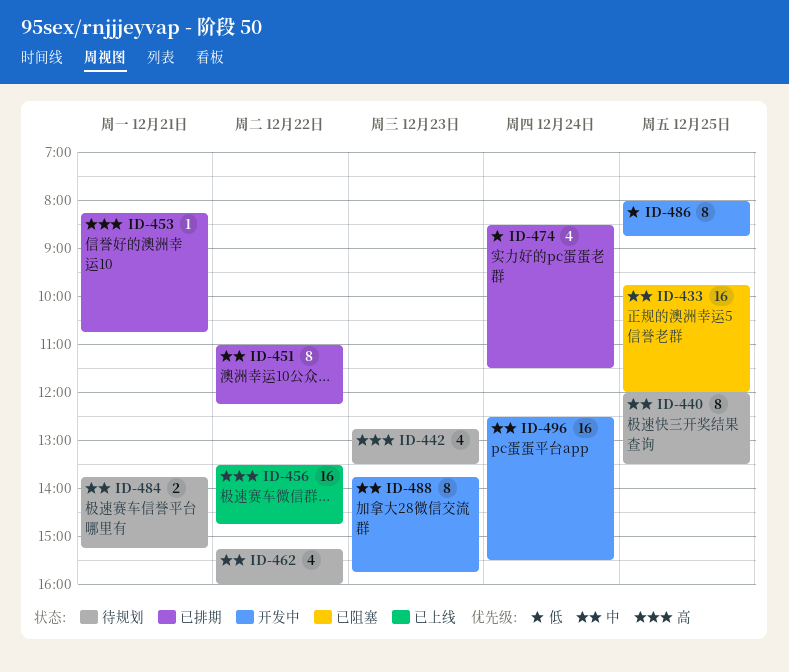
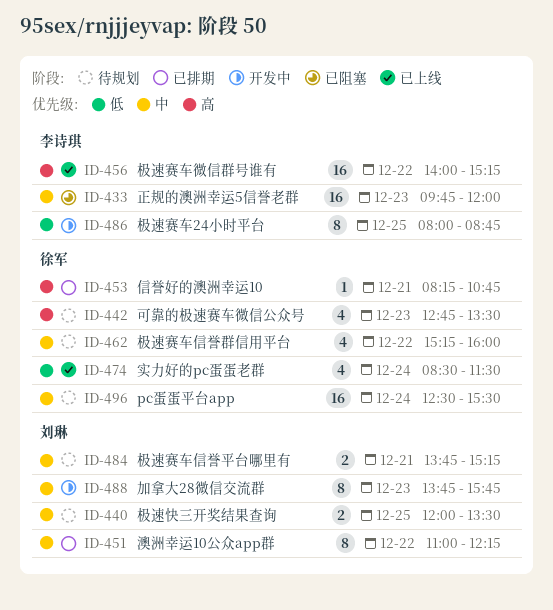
ID-433, day: Dec 25 -> Dec 23
ID-440, estimate: 8 -> 2
ID-456, begins: 13:30 -> 14:00
ID-456, ends: 14:45 -> 15:15
ID-474, status: 已排期 -> 已上线
ID-496, status: 开发中 -> 待规划

